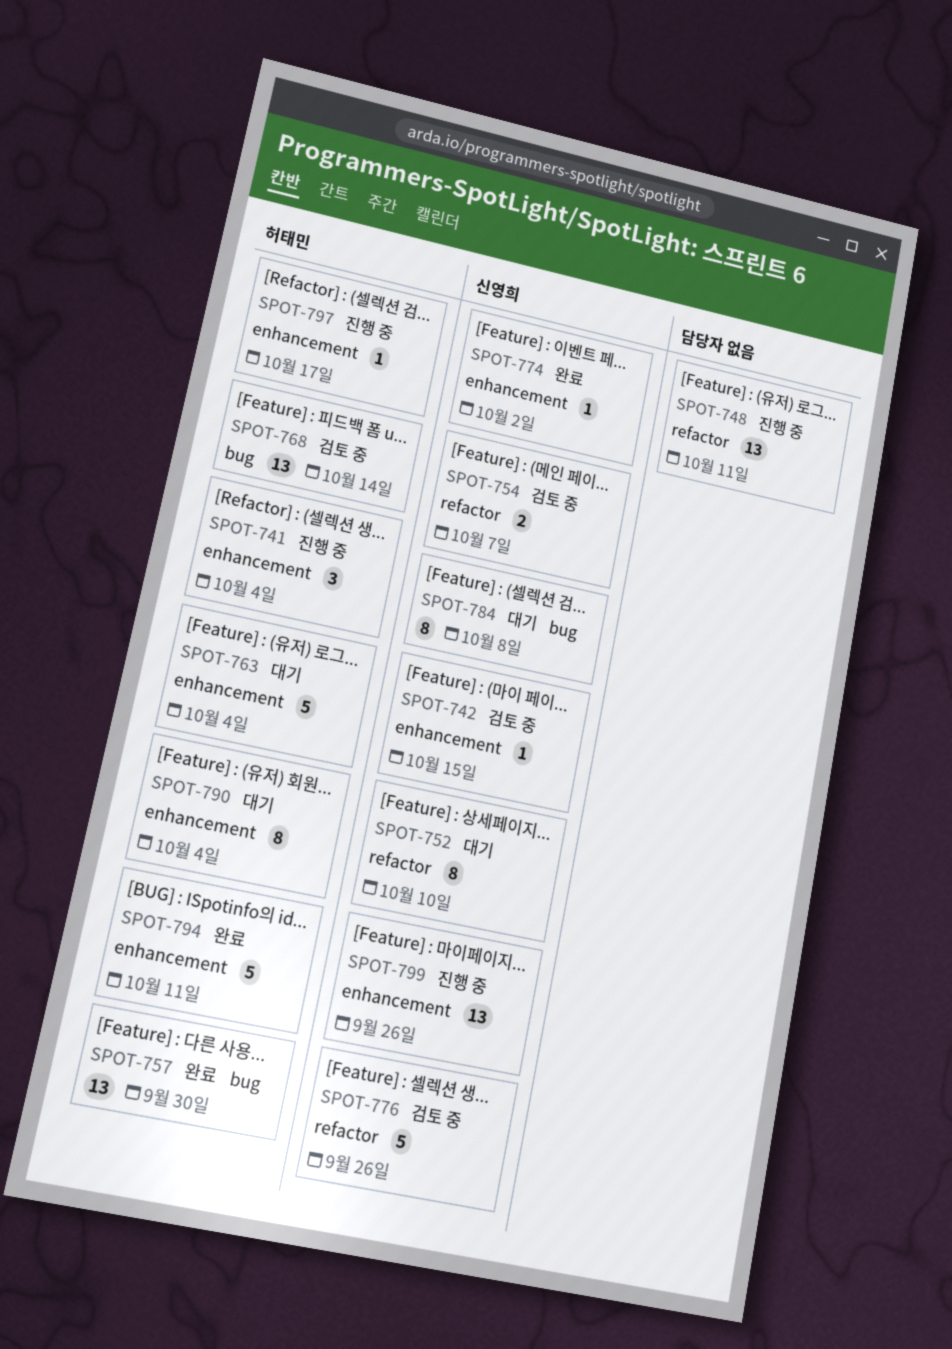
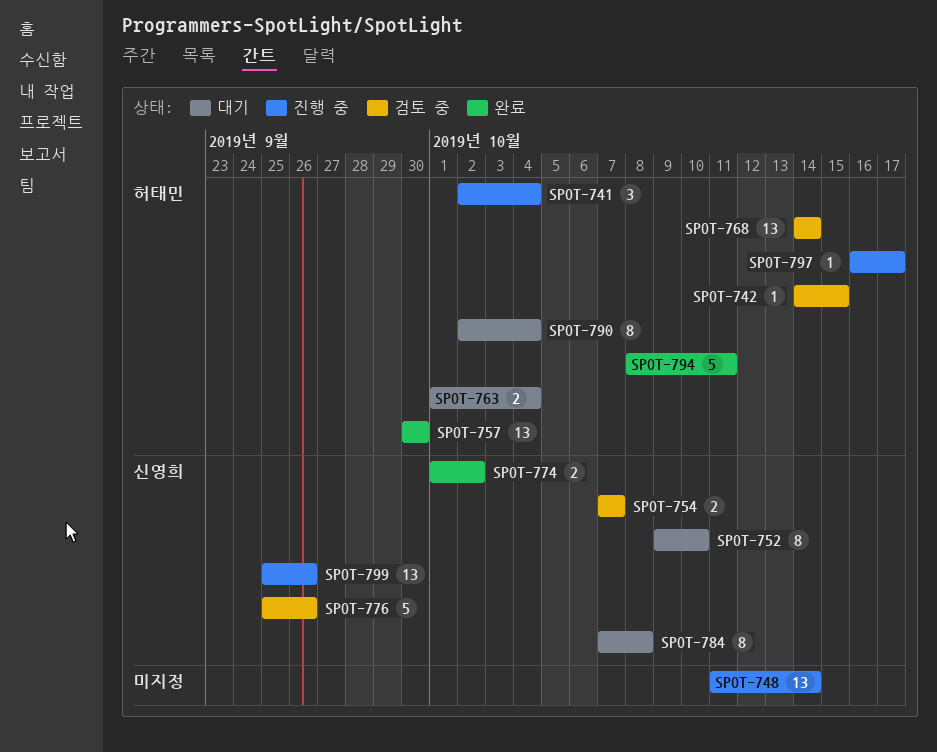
SPOT-742, owner: 신영희 -> 허태민
SPOT-748, due: Oct 11 -> Oct 14
SPOT-763, estimate: 5 -> 2
SPOT-774, estimate: 1 -> 2

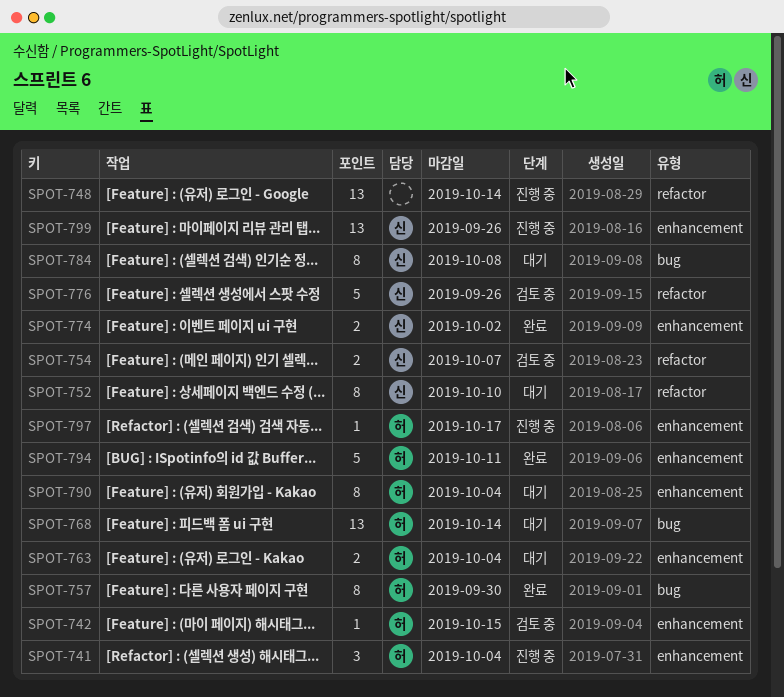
SPOT-757, estimate: 13 -> 8
SPOT-768, status: 검토 중 -> 대기

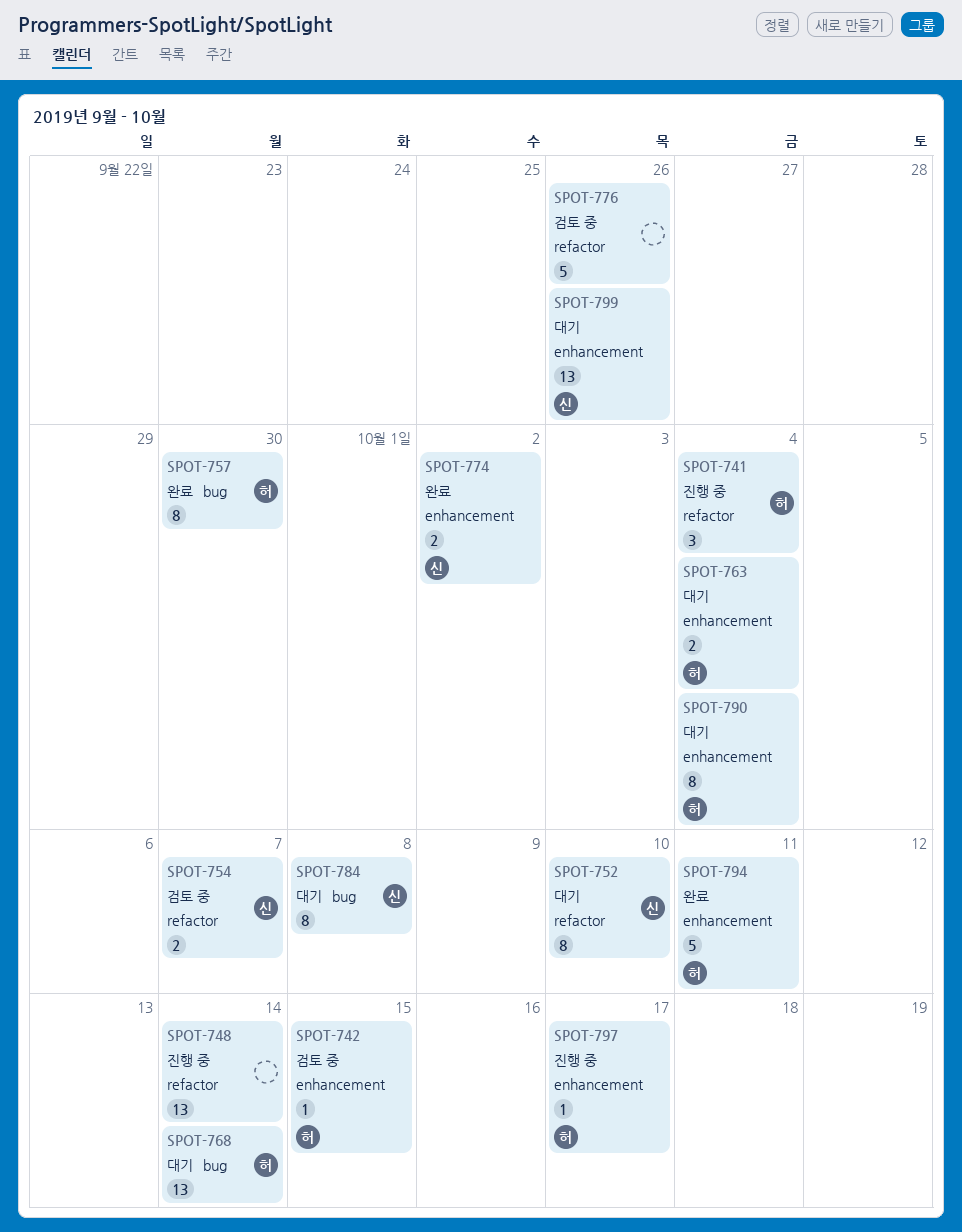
SPOT-741, label: enhancement -> refactor
SPOT-776, owner: 신 -> none
SPOT-799, status: 진행 중 -> 대기

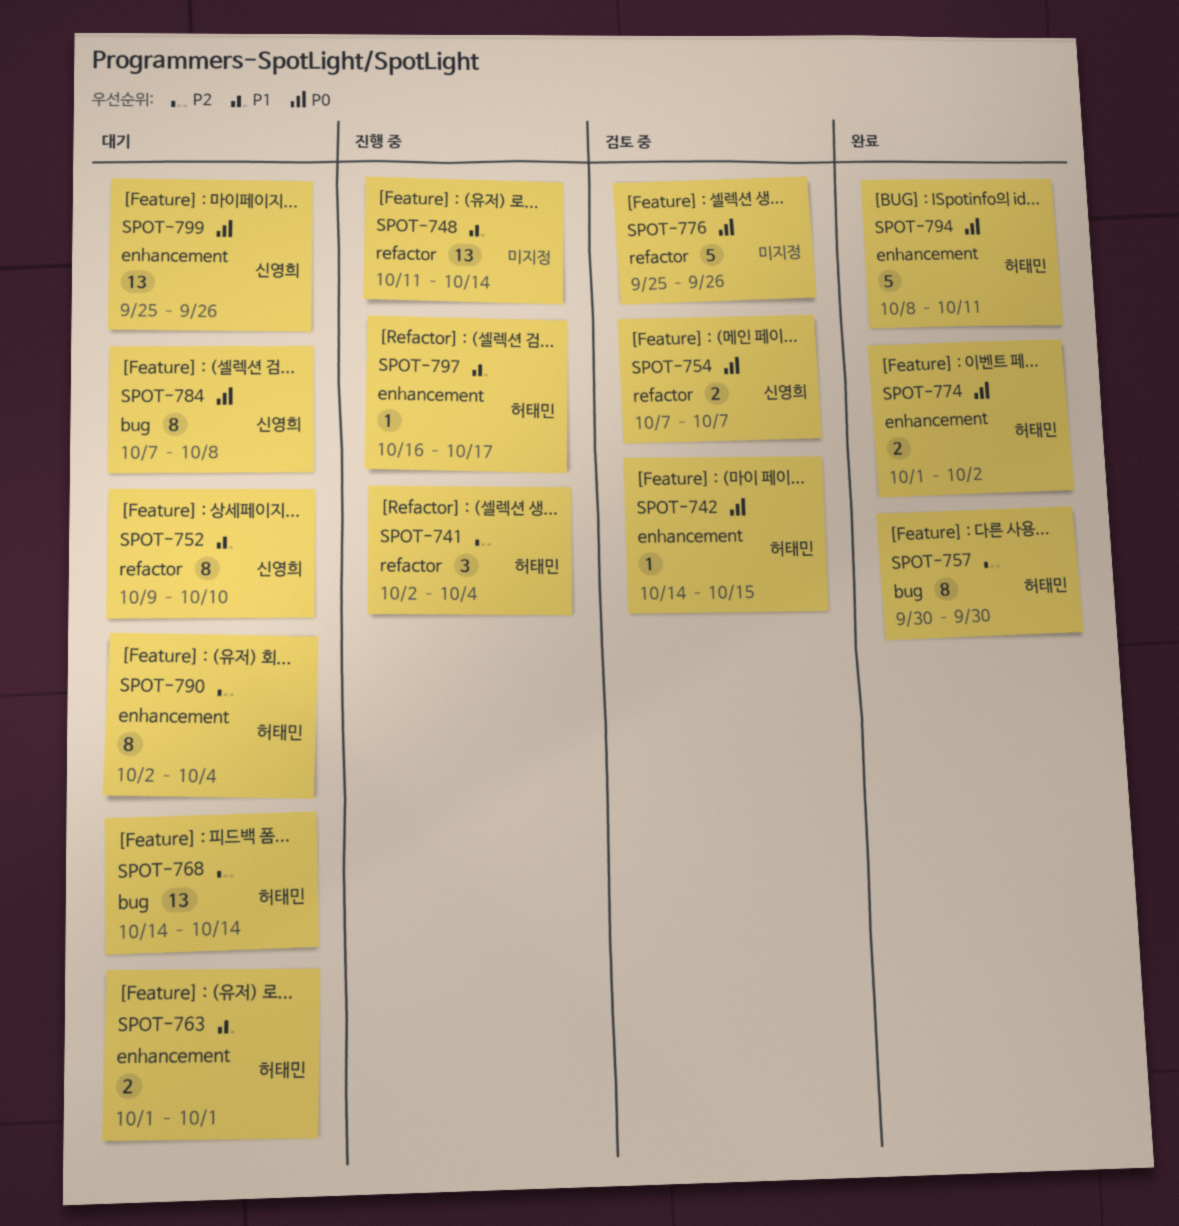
SPOT-763, due: Oct 4 -> Oct 1
SPOT-774, owner: 신영희 -> 허태민

